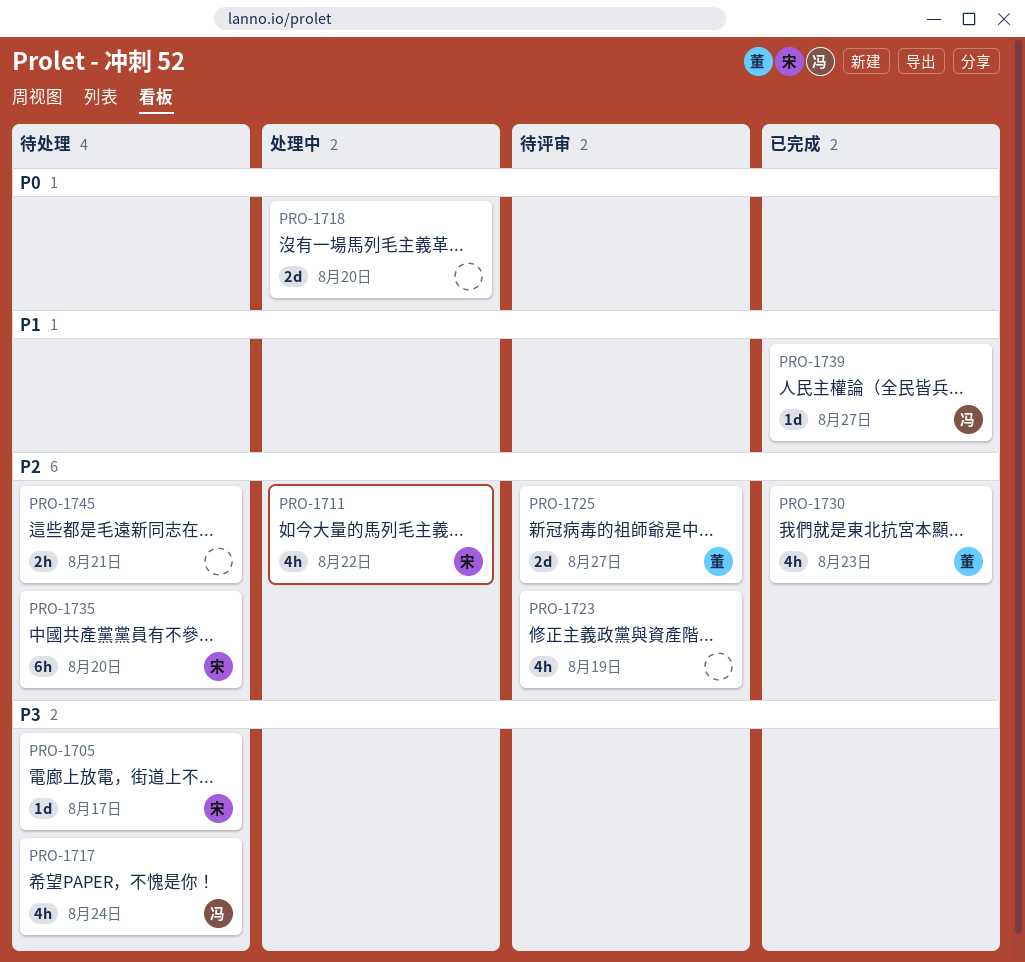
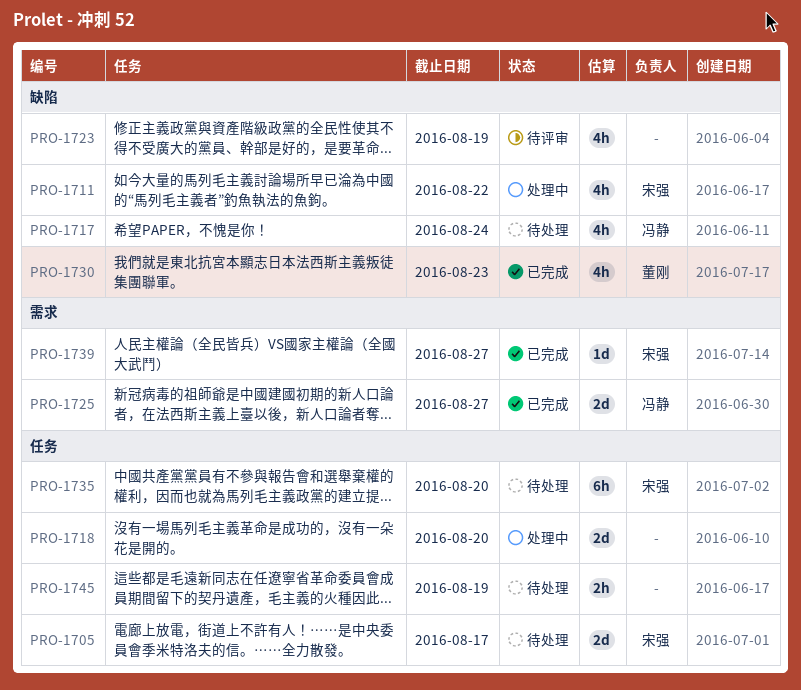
PRO-1705, estimate: 1d -> 2d
PRO-1725, status: 待评审 -> 已完成
PRO-1725, owner: 董刚 -> 冯静
PRO-1739, owner: 冯静 -> 宋强
PRO-1745, due: Aug 21 -> Aug 19

